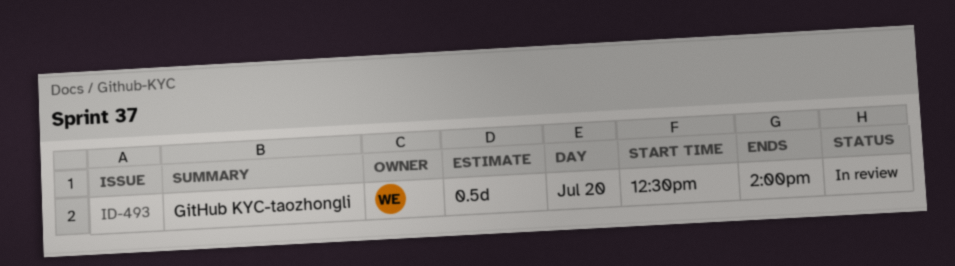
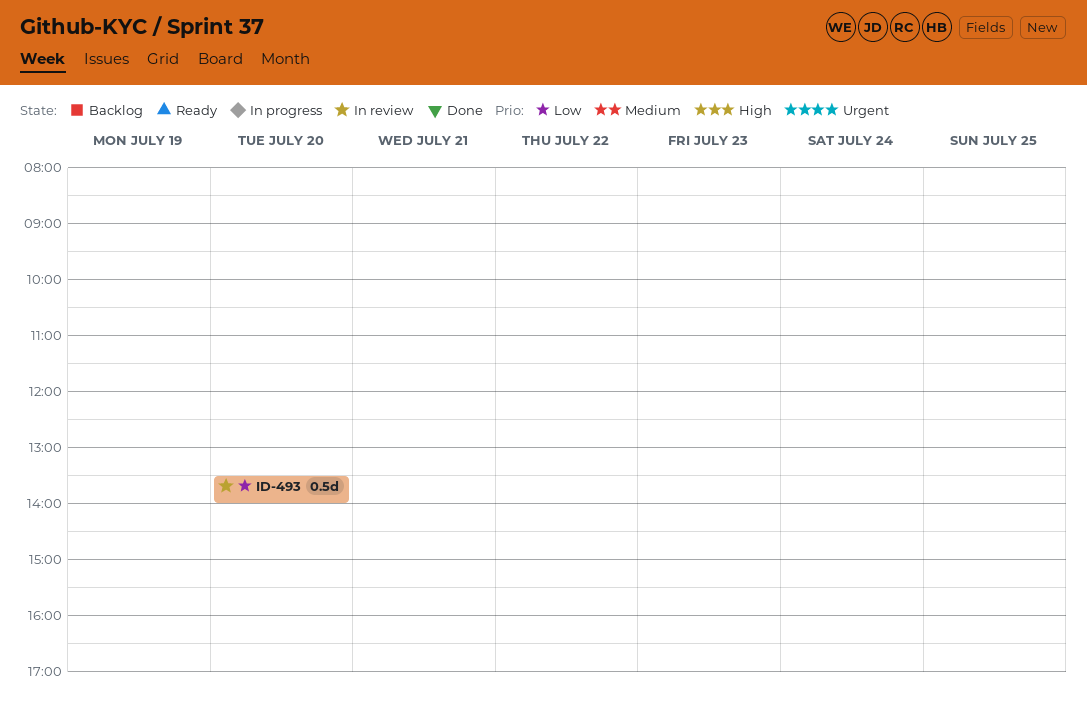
ID-493, begins: 12:30 -> 13:30

